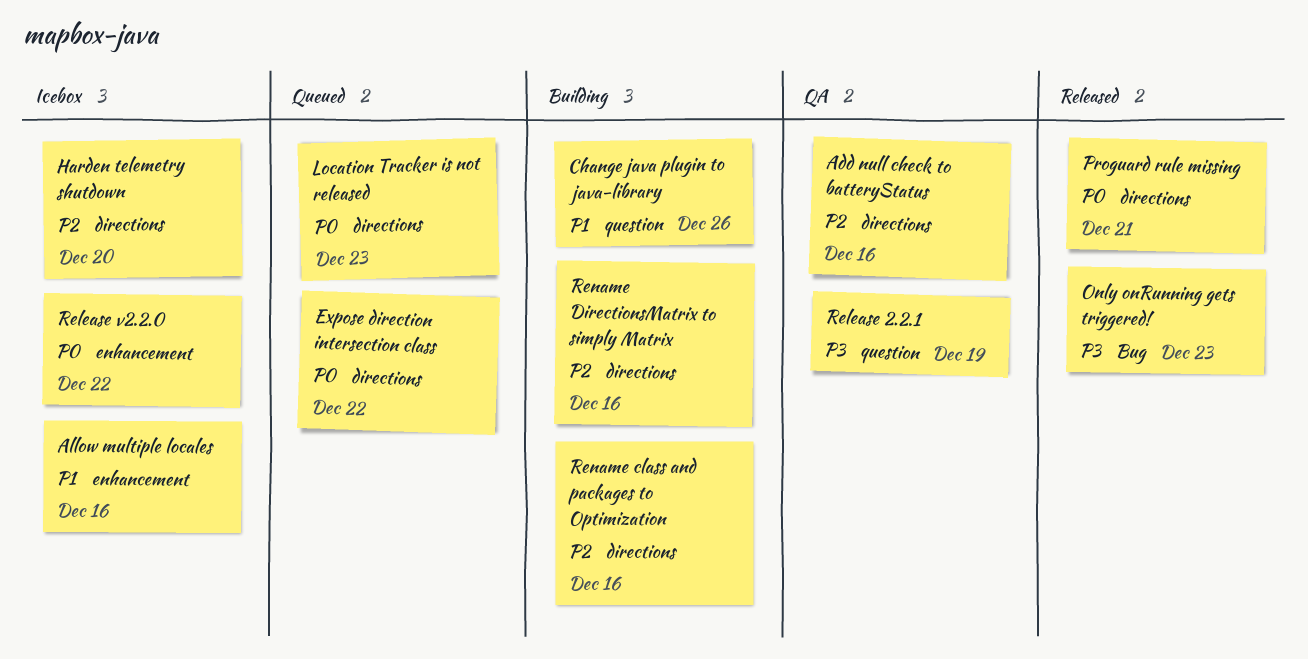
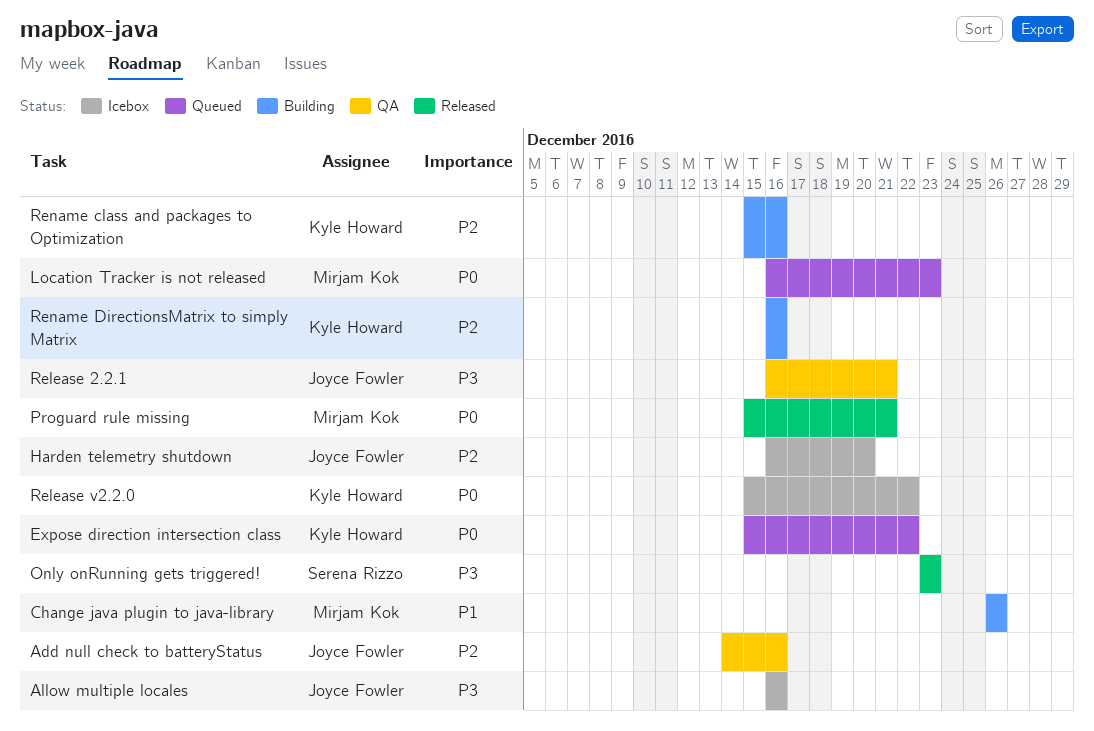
Allow multiple locales, priority: P1 -> P3
Release 2.2.1, due: Dec 19 -> Dec 21

